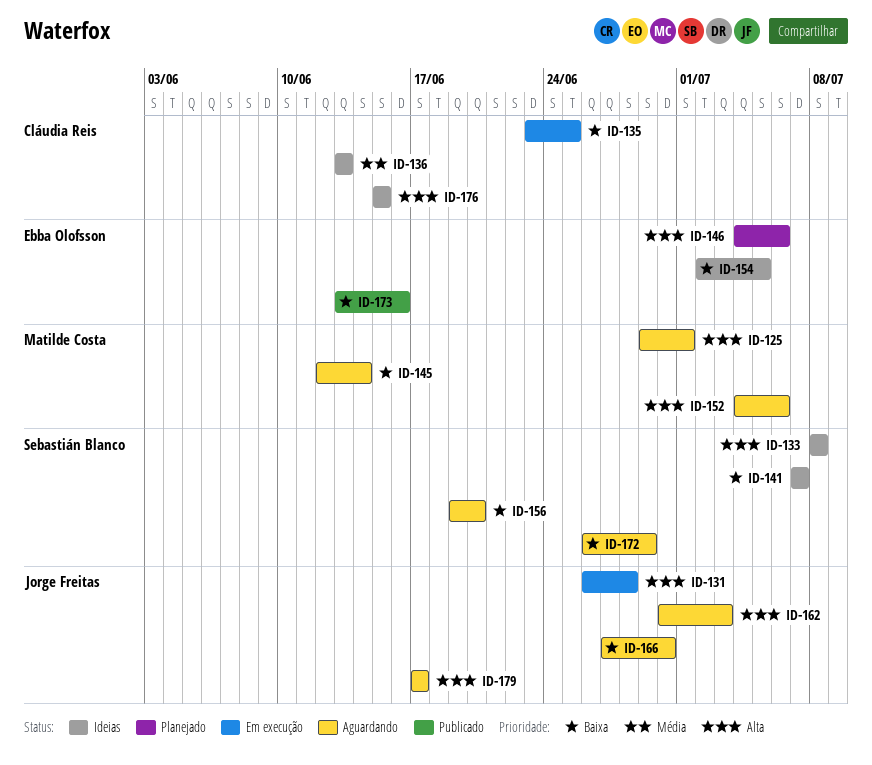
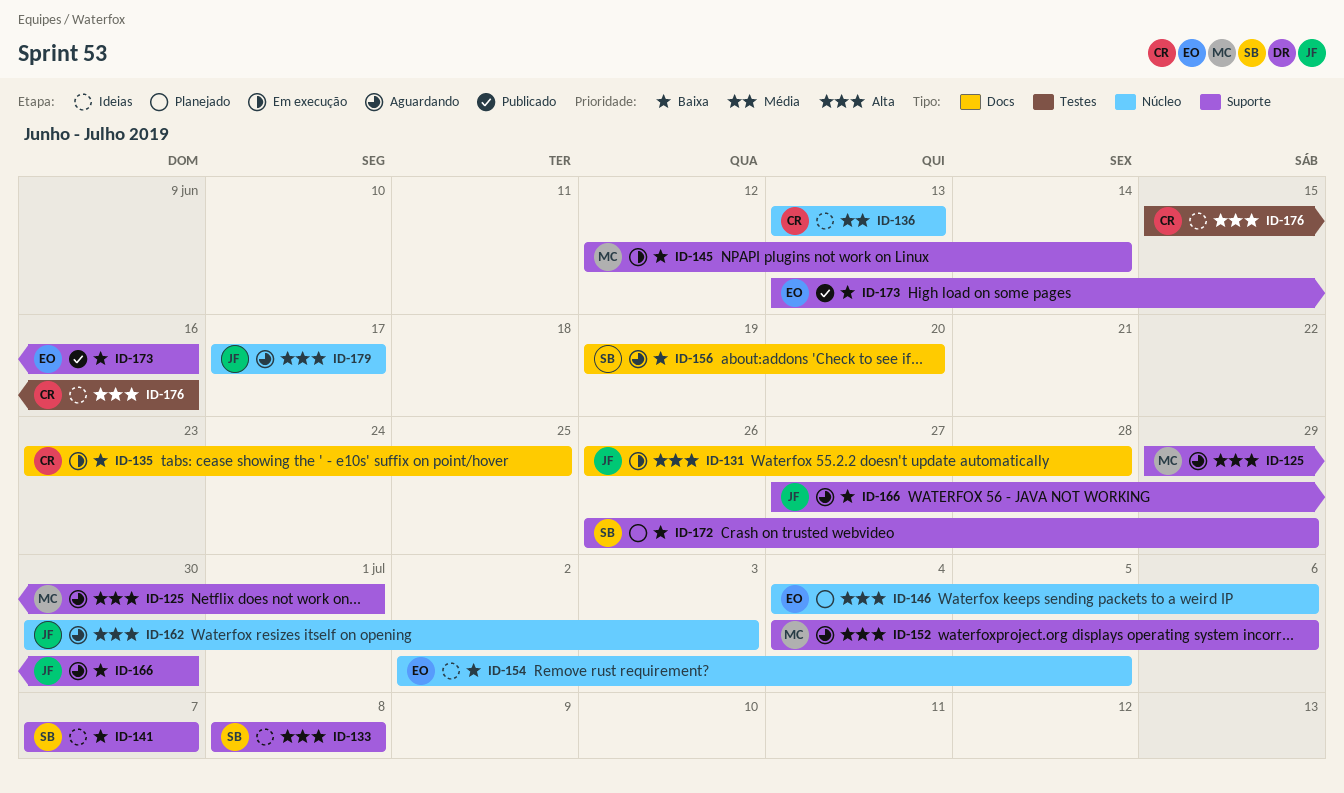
ID-145, status: Aguardando -> Em execução
ID-172, status: Aguardando -> Planejado
ID-176, due: Jun 15 -> Jun 16

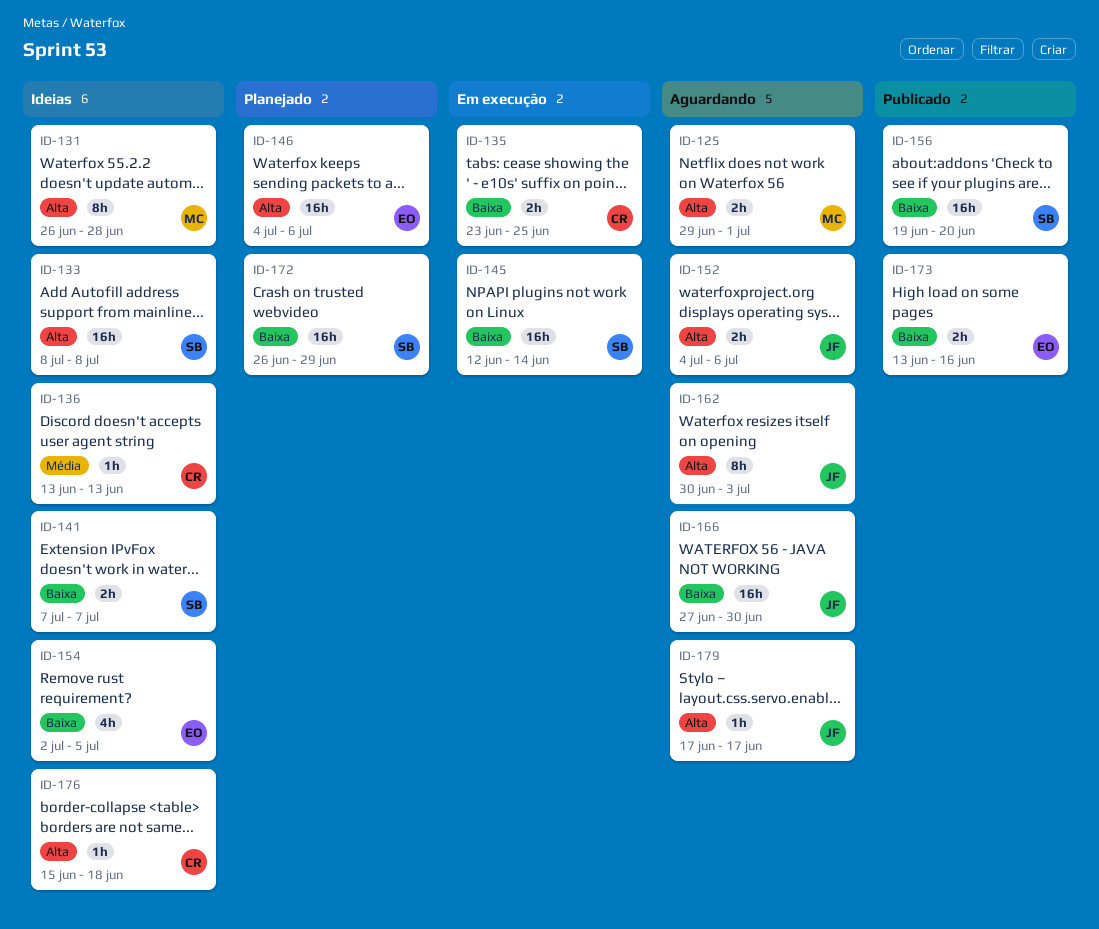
ID-131, status: Em execução -> Ideias
ID-131, owner: JF -> MC
ID-145, owner: MC -> SB
ID-152, owner: MC -> JF
ID-156, status: Aguardando -> Publicado
ID-176, due: Jun 16 -> Jun 18

